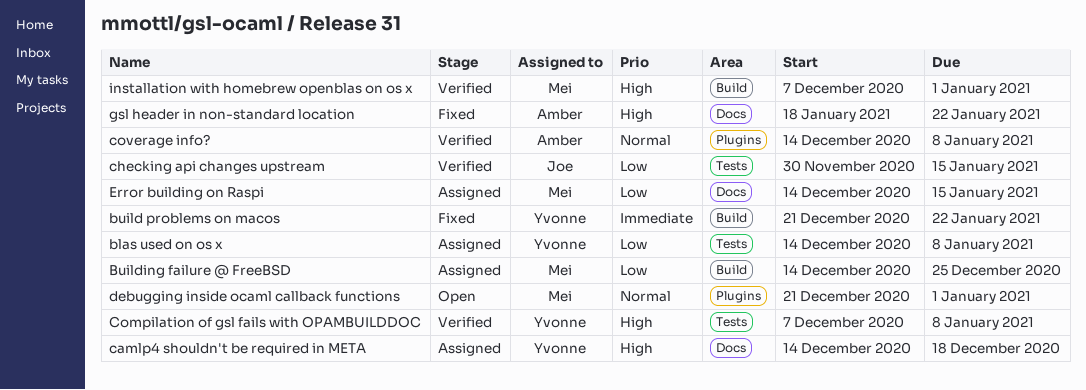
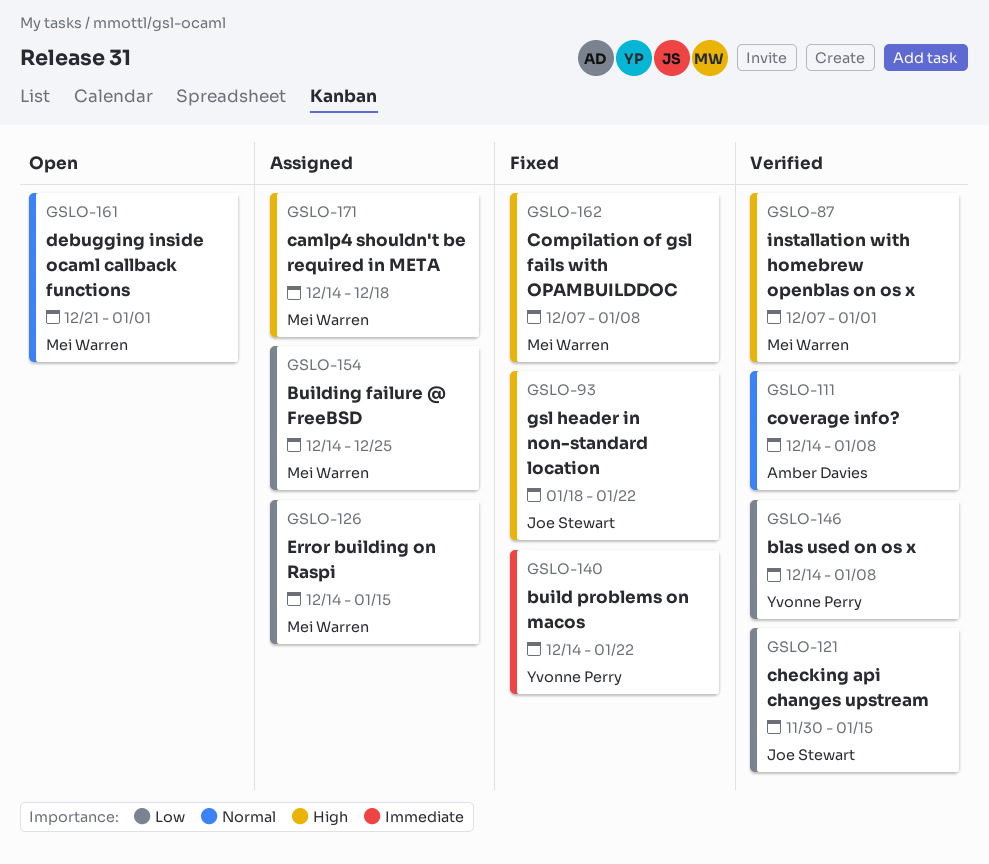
blas used on os x, status: Assigned -> Verified
build problems on macos, start: Dec 21 -> Dec 14
camlp4 shouldn't be required in META, owner: Yvonne Perry -> Mei Warren
Compilation of gsl fails with OPAMBUILDDOC, status: Verified -> Fixed
Compilation of gsl fails with OPAMBUILDDOC, owner: Yvonne Perry -> Mei Warren
gsl header in non-standard location, owner: Amber Davies -> Joe Stewart

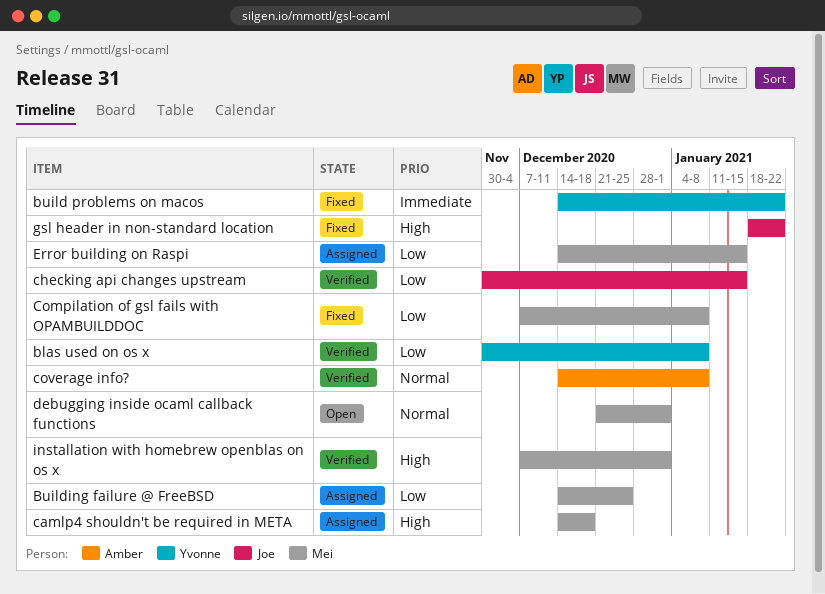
blas used on os x, start: Dec 14 -> Nov 30
Compilation of gsl fails with OPAMBUILDDOC, priority: High -> Low

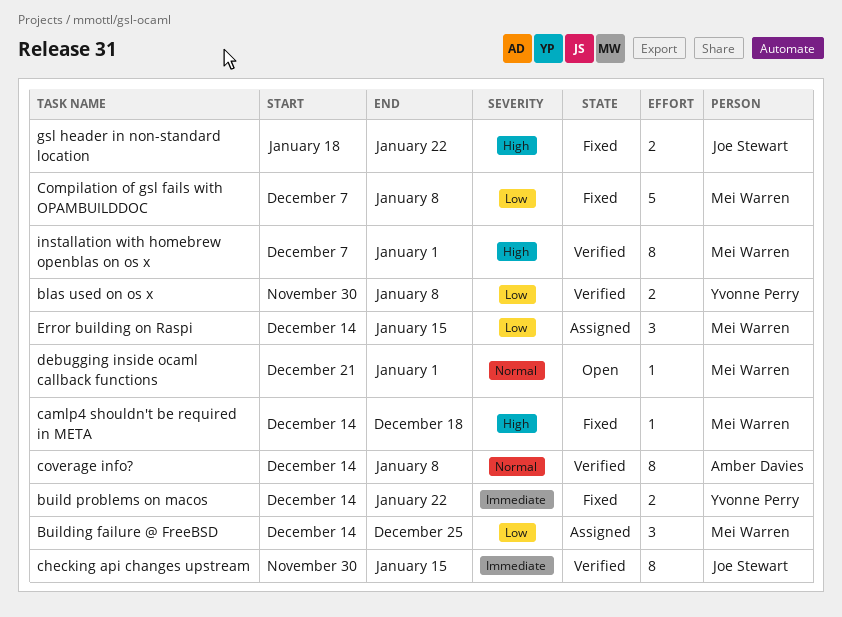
camlp4 shouldn't be required in META, status: Assigned -> Fixed
checking api changes upstream, priority: Low -> Immediate

